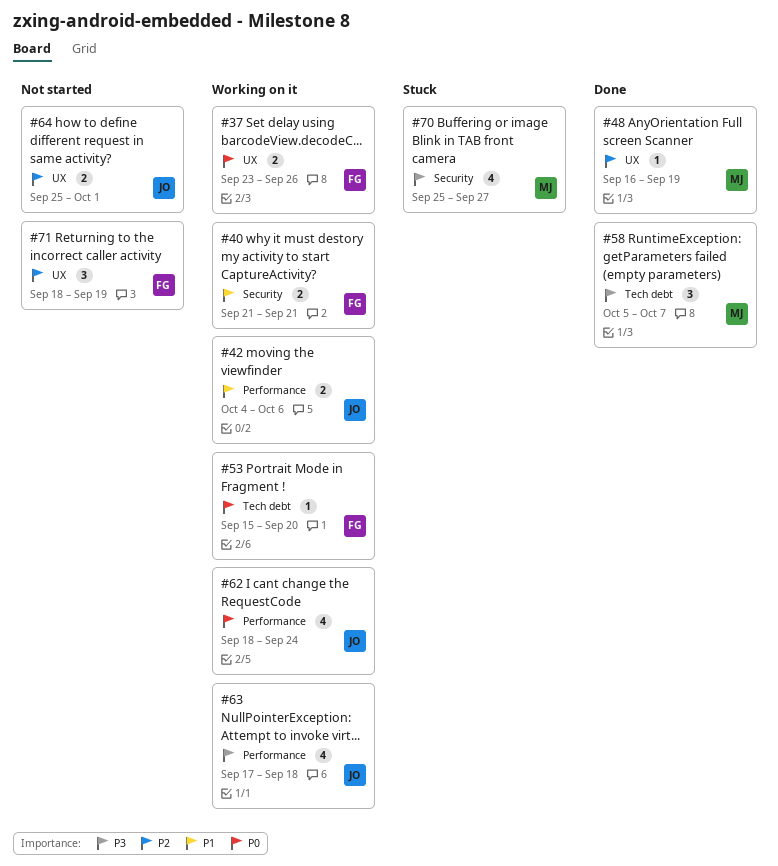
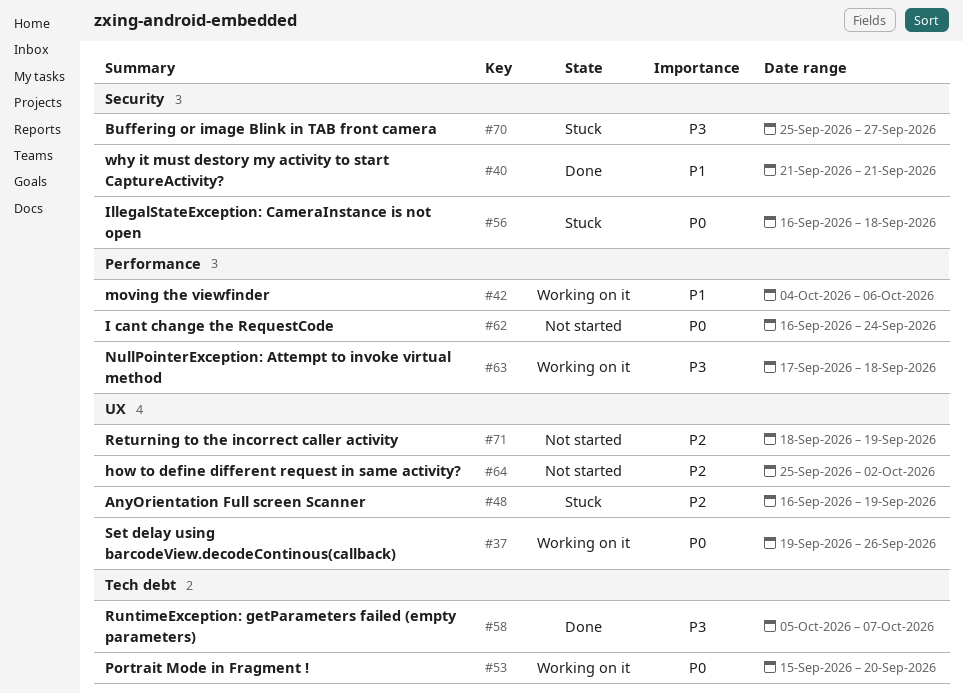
#37, start: Sep 23 -> Sep 19
#40, status: Working on it -> Done
#48, status: Done -> Stuck
#56: none -> present
#62, status: Working on it -> Not started
#62, start: Sep 18 -> Sep 16
#64, due: Oct 1 -> Oct 2

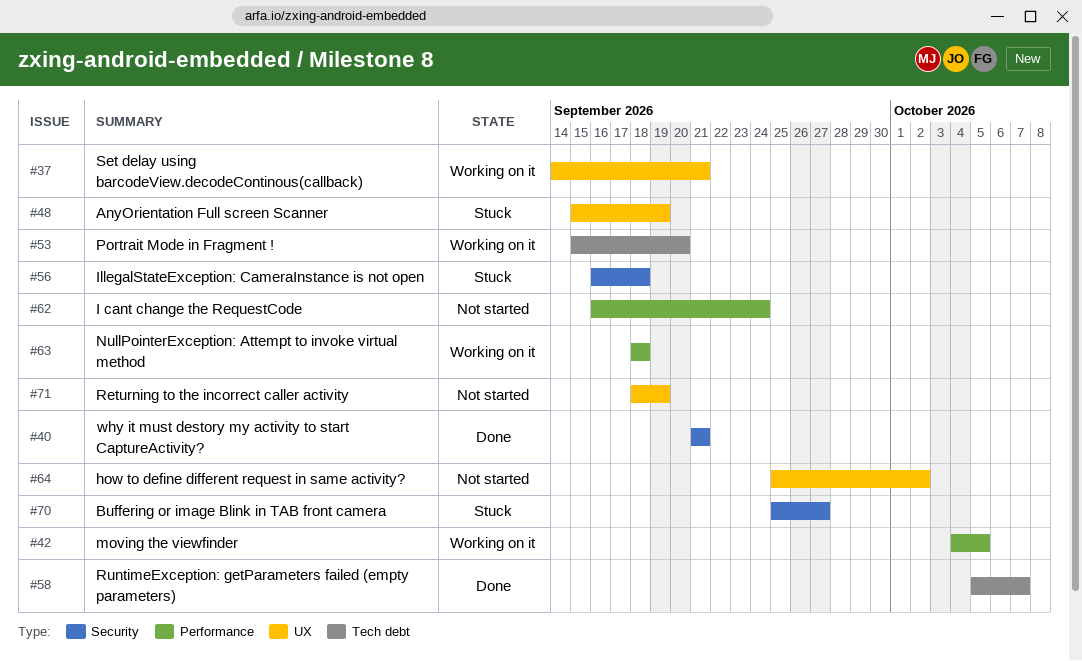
#37, start: Sep 19 -> Sep 14
#37, due: Sep 26 -> Sep 21
#42, due: Oct 6 -> Oct 5
#48, start: Sep 16 -> Sep 15
#63, start: Sep 17 -> Sep 18

